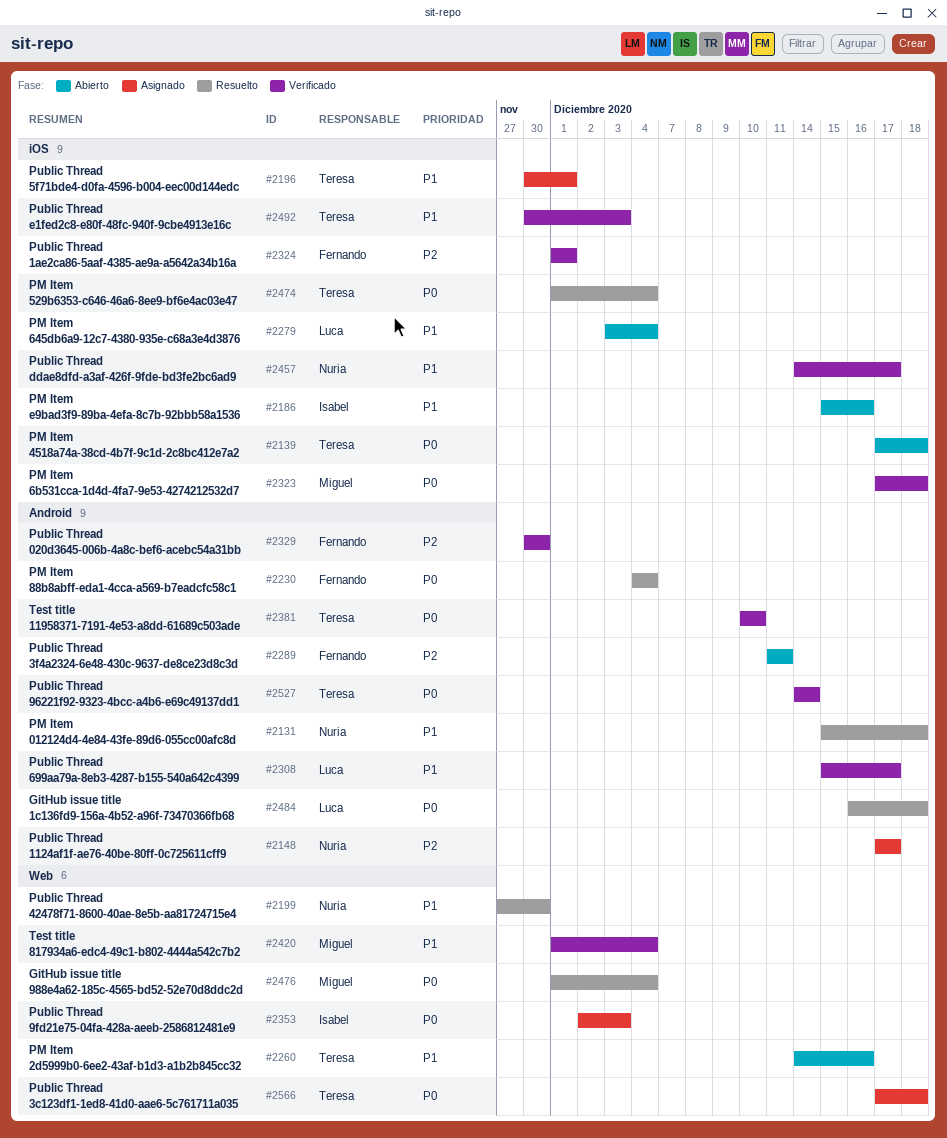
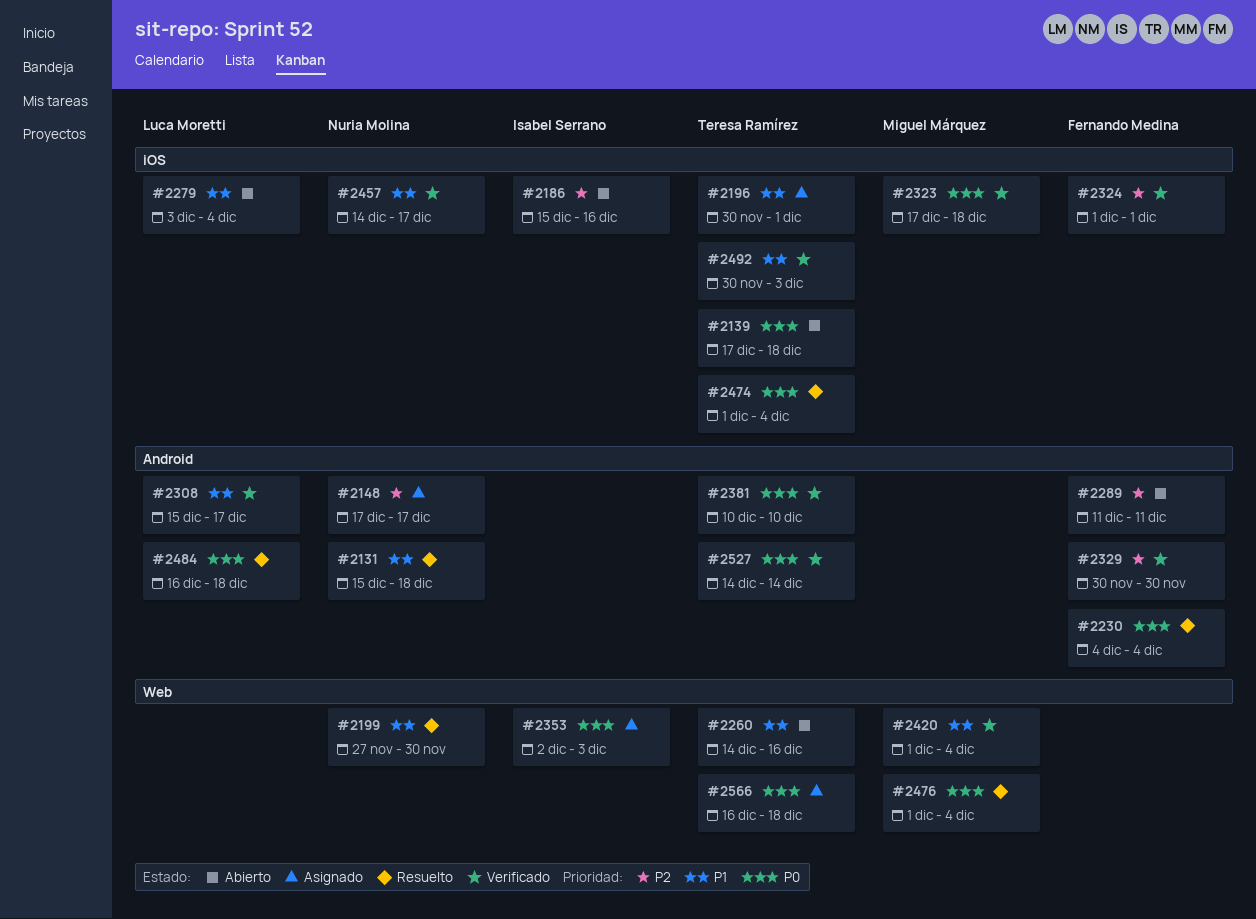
#2186, priority: P1 -> P2
#2566, start: Dec 17 -> Dec 16

